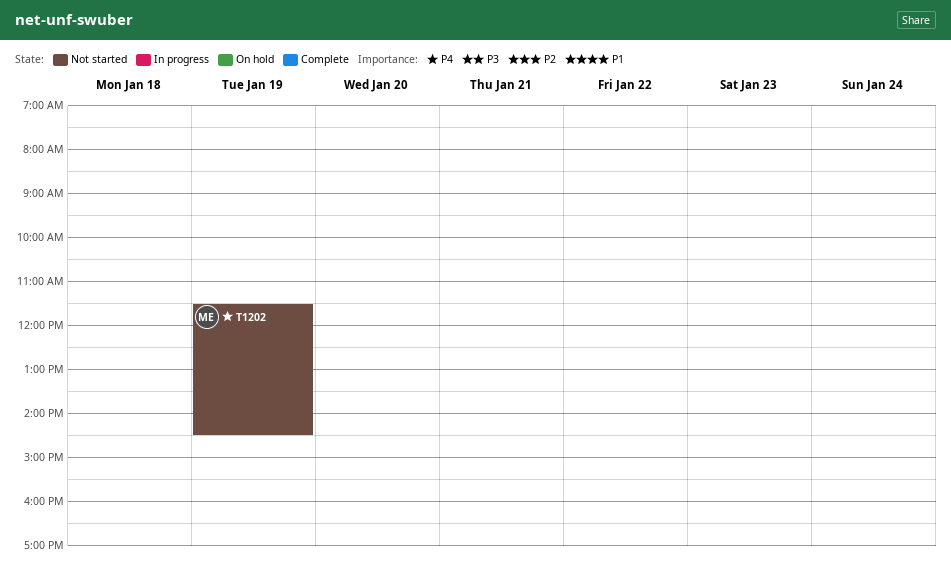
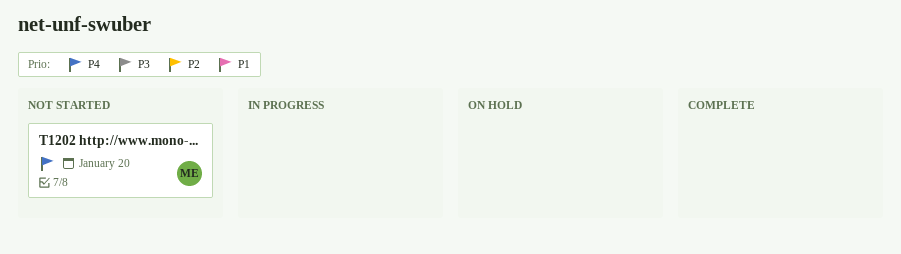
T1202, day: Jan 19 -> Jan 20

